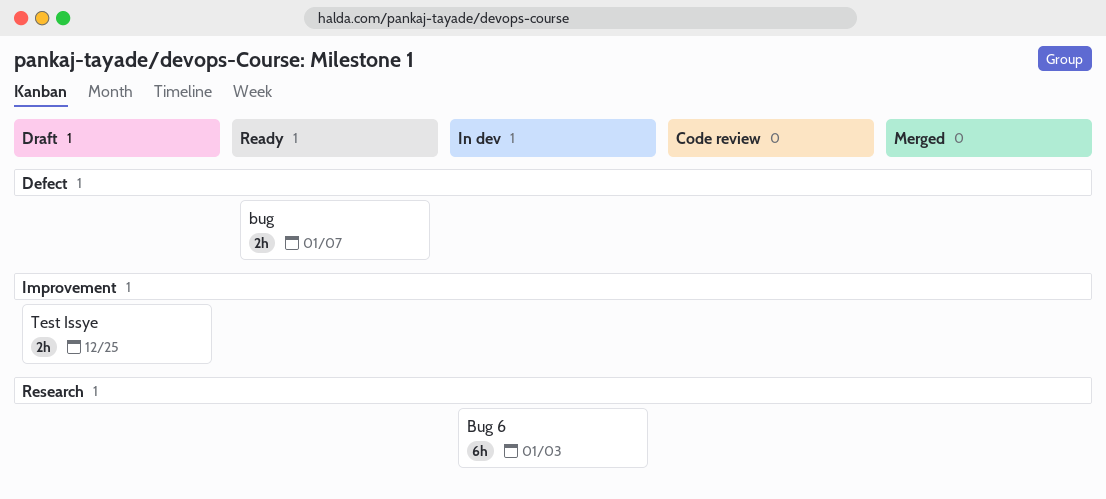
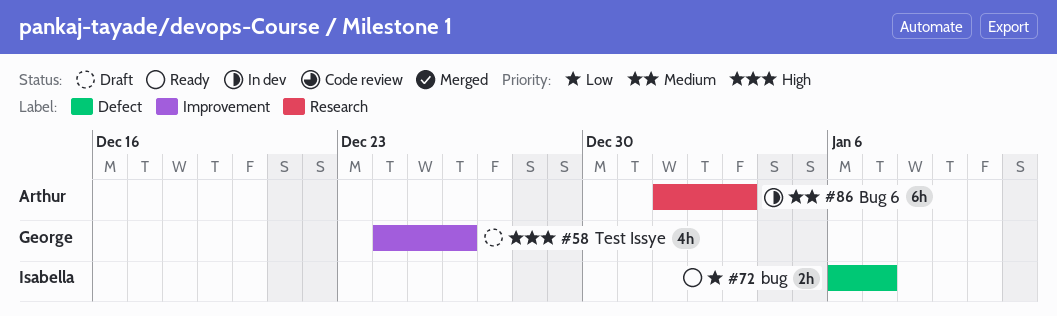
Test Issye, estimate: 2h -> 4h
Test Issye, due: Dec 25 -> Dec 26

